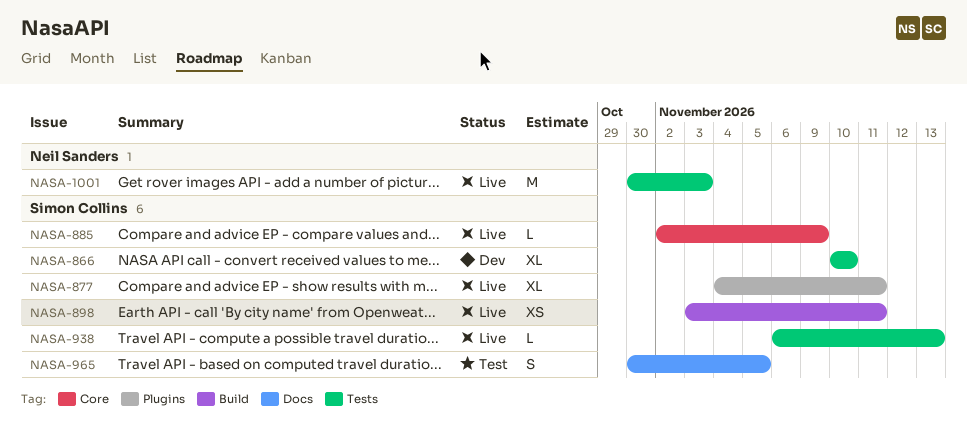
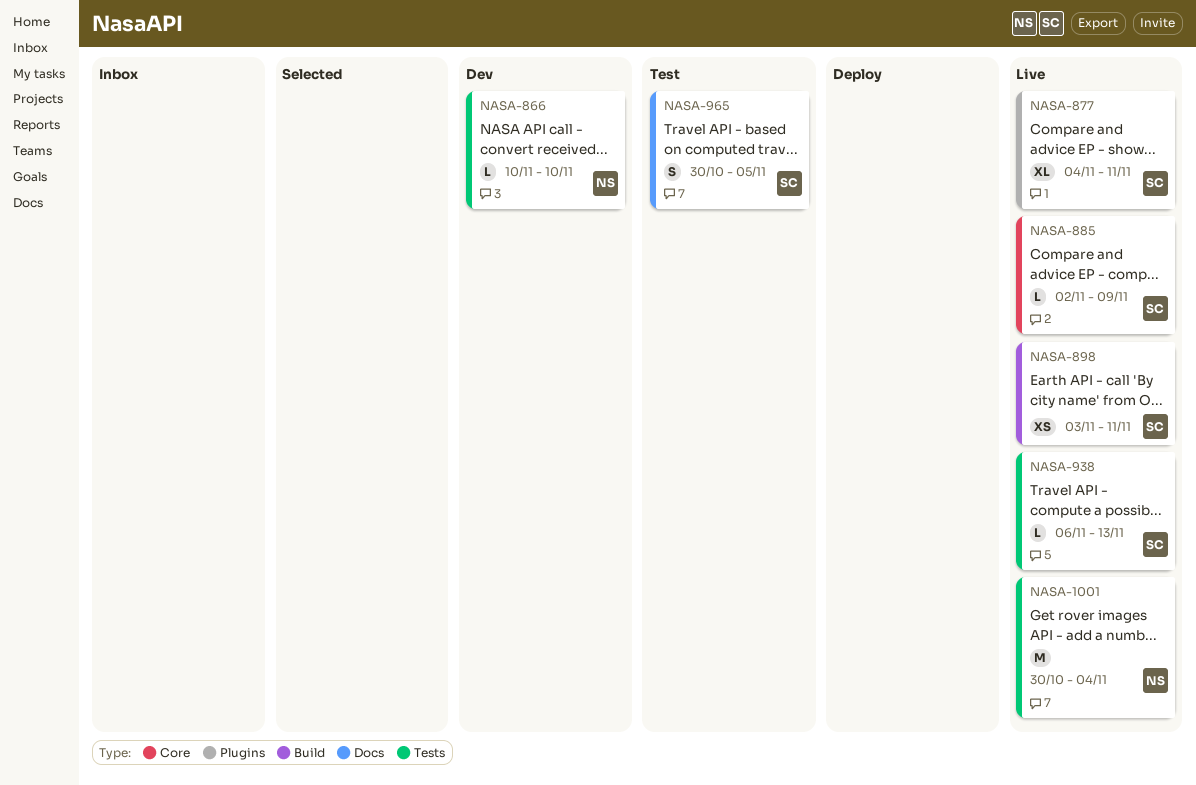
NASA-866, owner: Simon Collins -> Neil Sanders
NASA-866, estimate: XL -> L
NASA-1001, due: Nov 3 -> Nov 4

